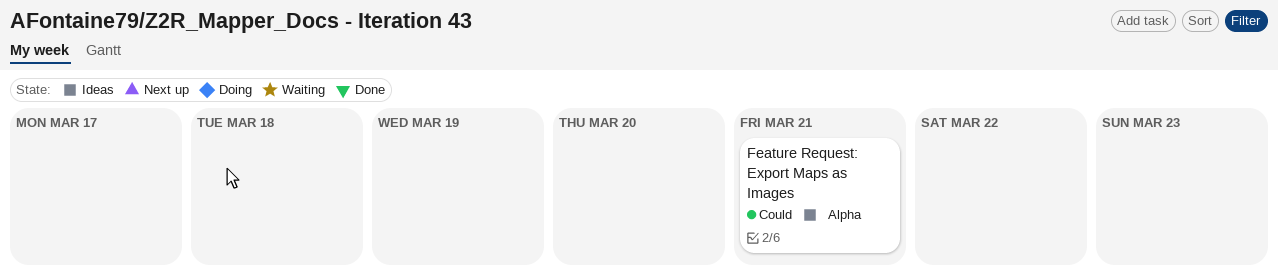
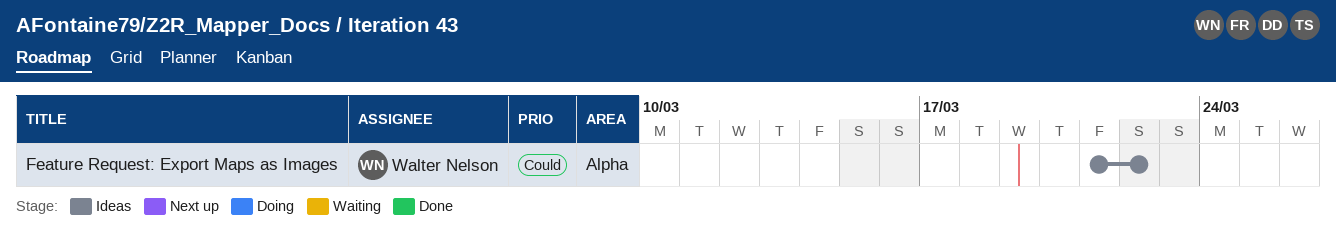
Feature Request: Export Maps as Images, due: Mar 21 -> Mar 22

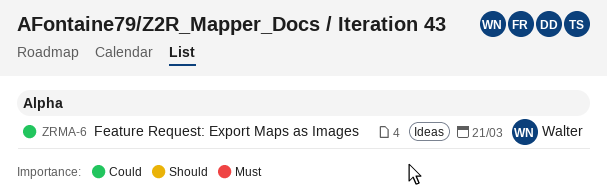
Feature Request: Export Maps as Images, due: Mar 22 -> Mar 21

